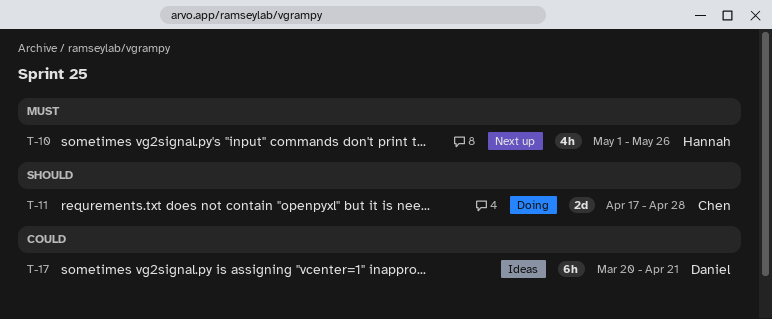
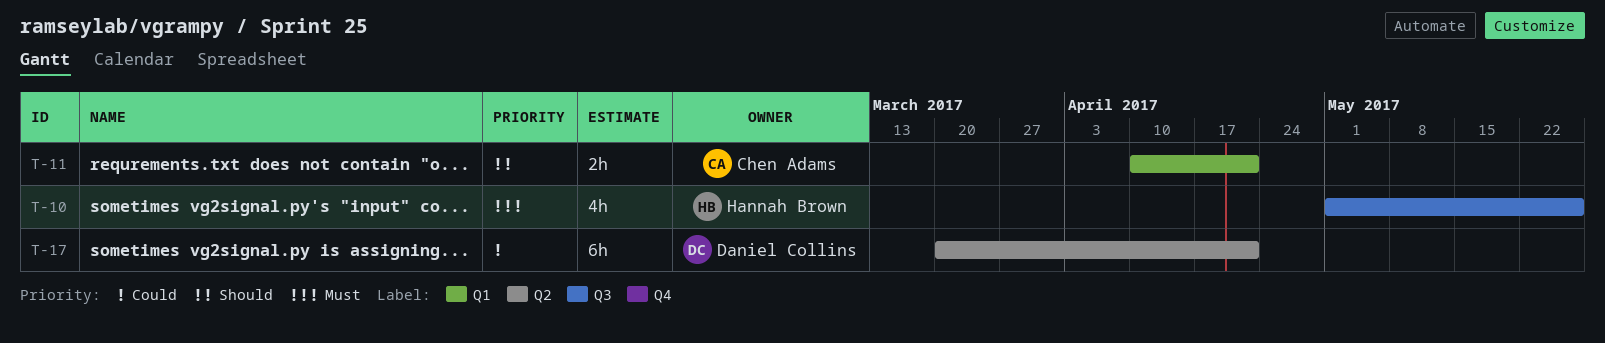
T-11, estimate: 2d -> 2h
T-11, start: Apr 17 -> Apr 10
T-11, due: Apr 28 -> Apr 21

